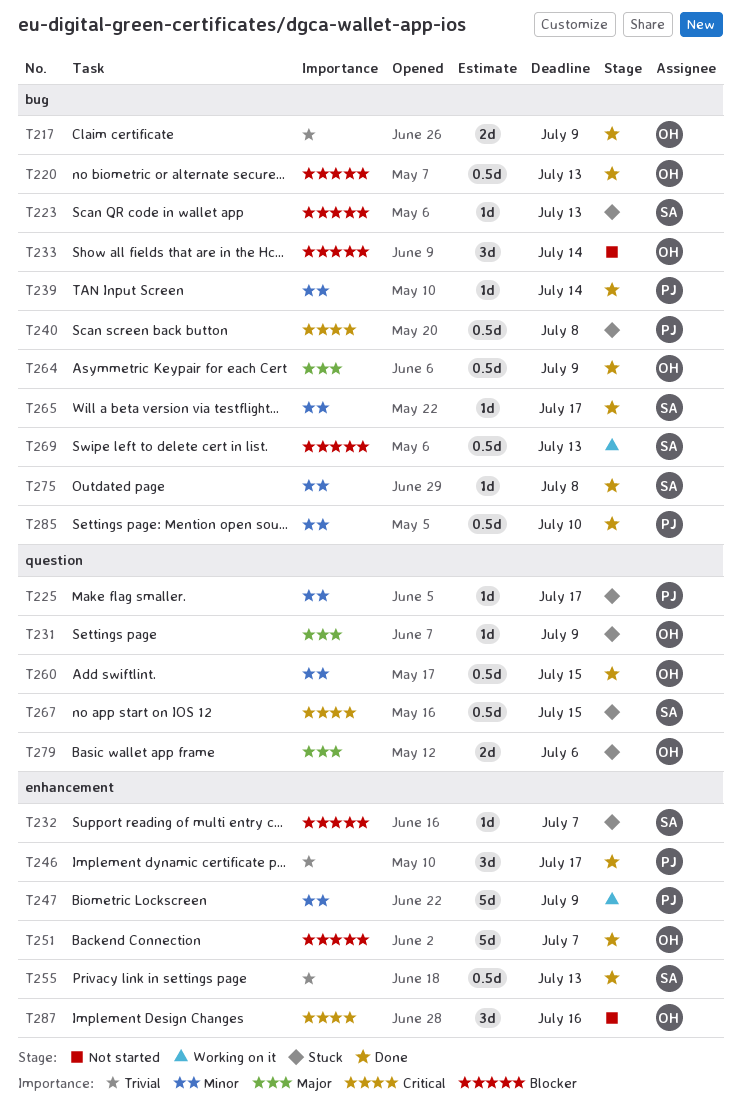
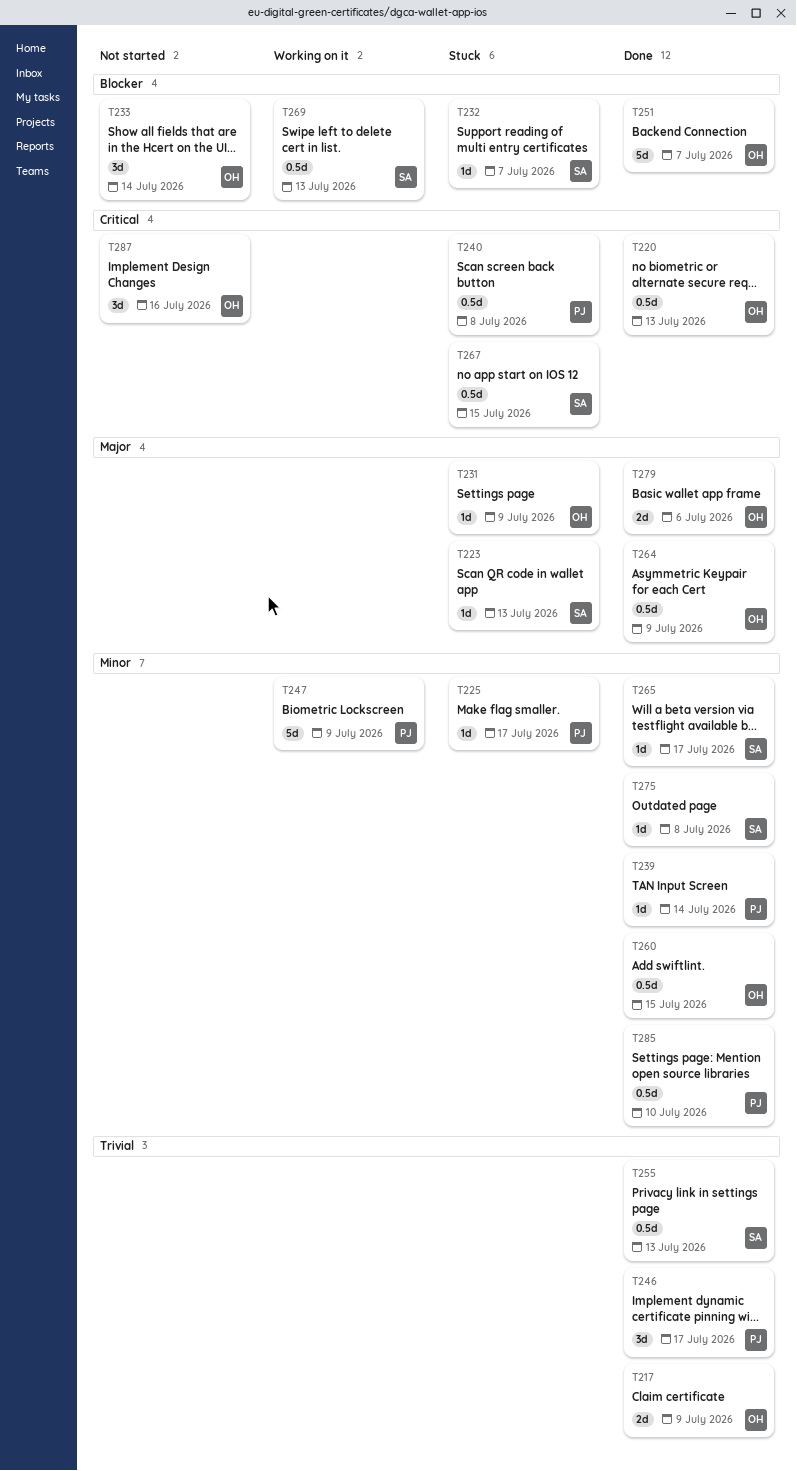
T220, priority: Blocker -> Critical
T223, priority: Blocker -> Major
T279, status: Stuck -> Done

